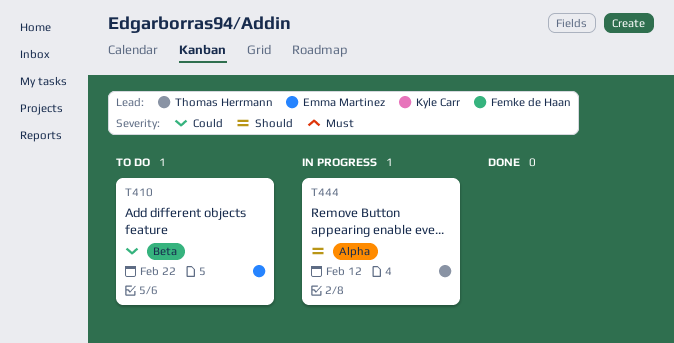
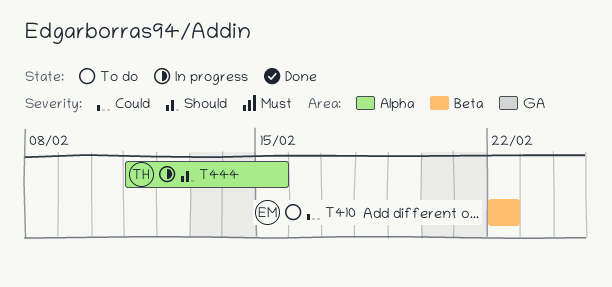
T444, due: Feb 12 -> Feb 15

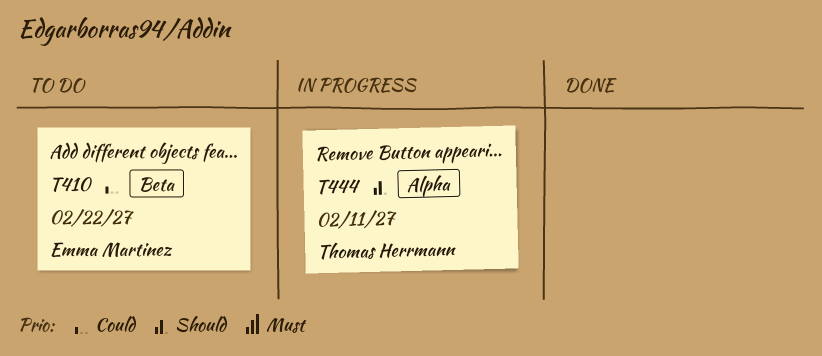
T444, due: Feb 15 -> Feb 11

